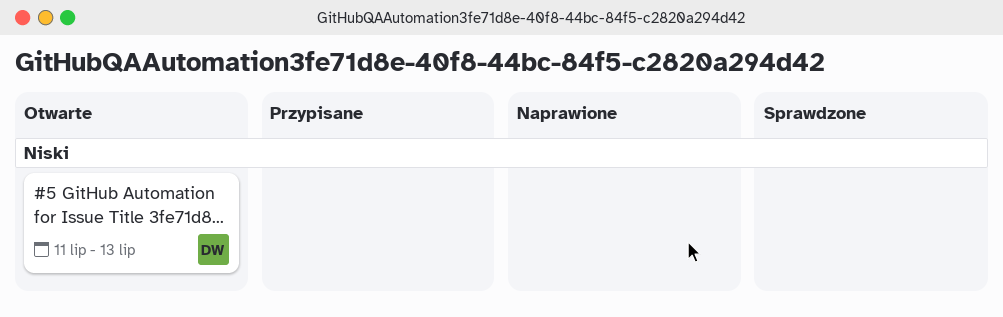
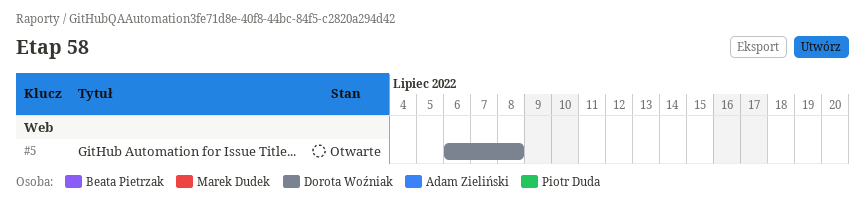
#5, start: Jul 11 -> Jul 6
#5, due: Jul 13 -> Jul 8

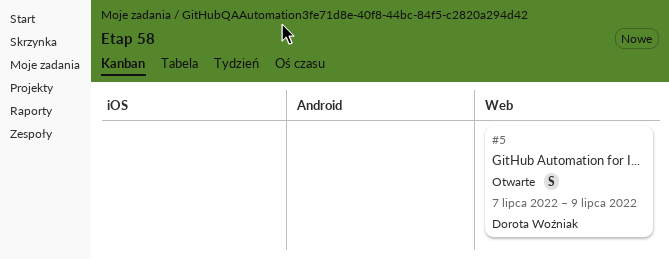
#5, start: Jul 6 -> Jul 7
#5, due: Jul 8 -> Jul 9

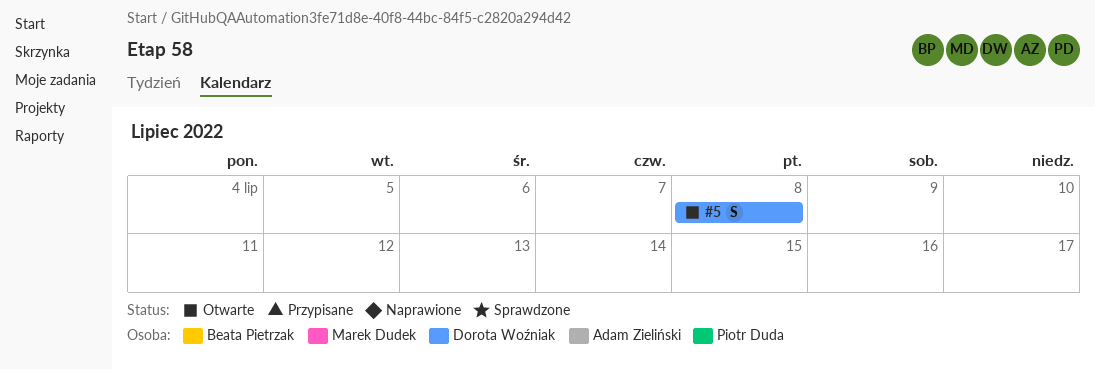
#5, start: Jul 7 -> Jul 8
#5, due: Jul 9 -> Jul 8

